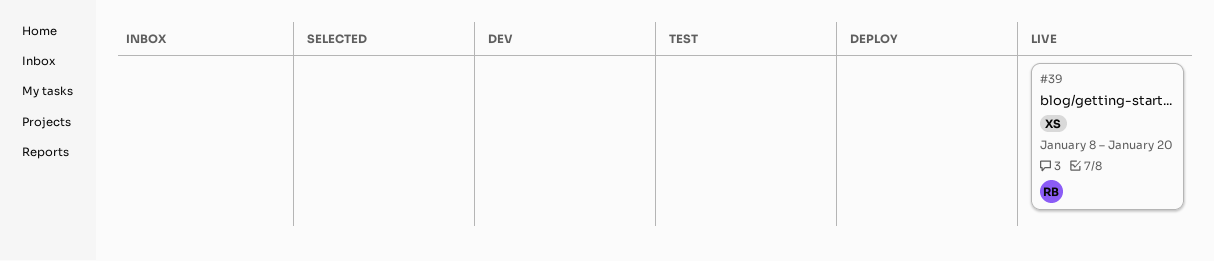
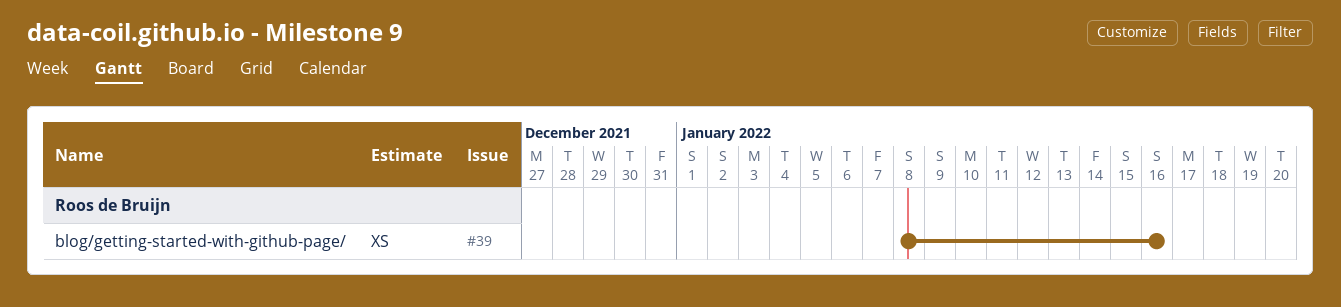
#39, due: Jan 20 -> Jan 16

